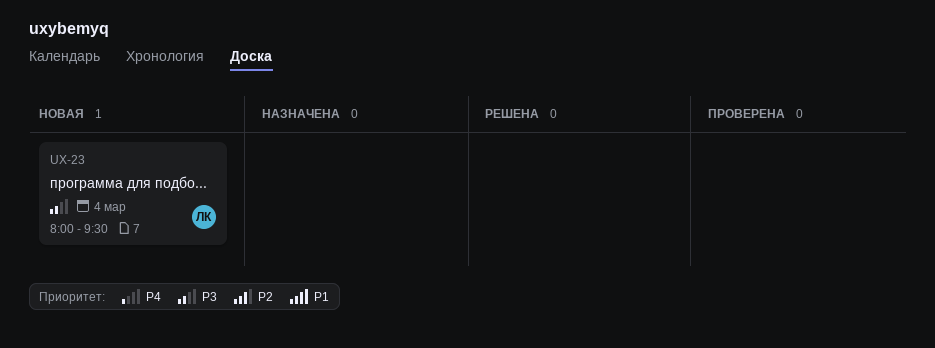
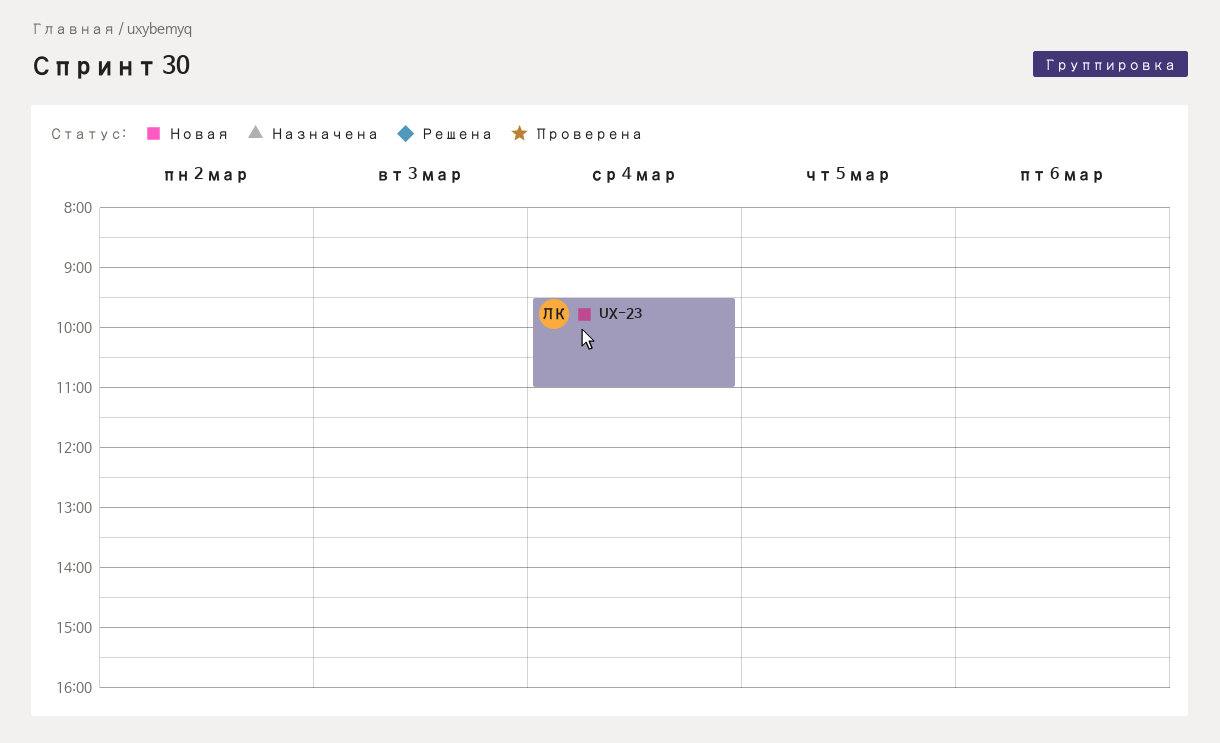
UX-23, begins: 08:00 -> 09:30
UX-23, ends: 09:30 -> 11:00

